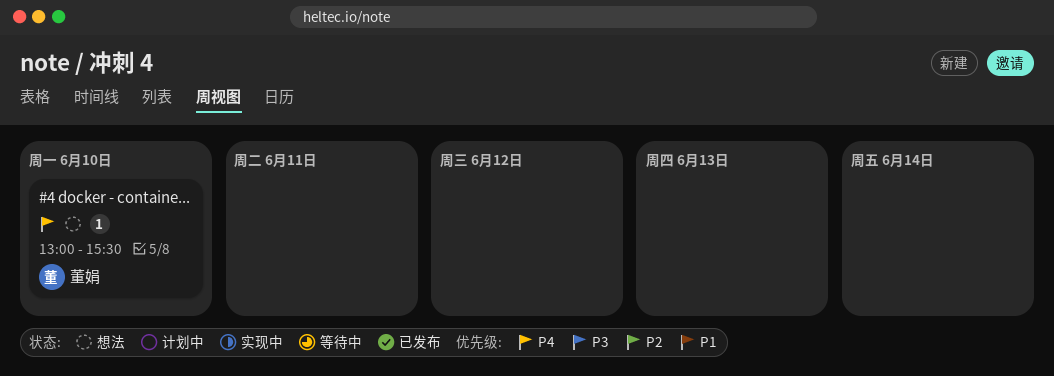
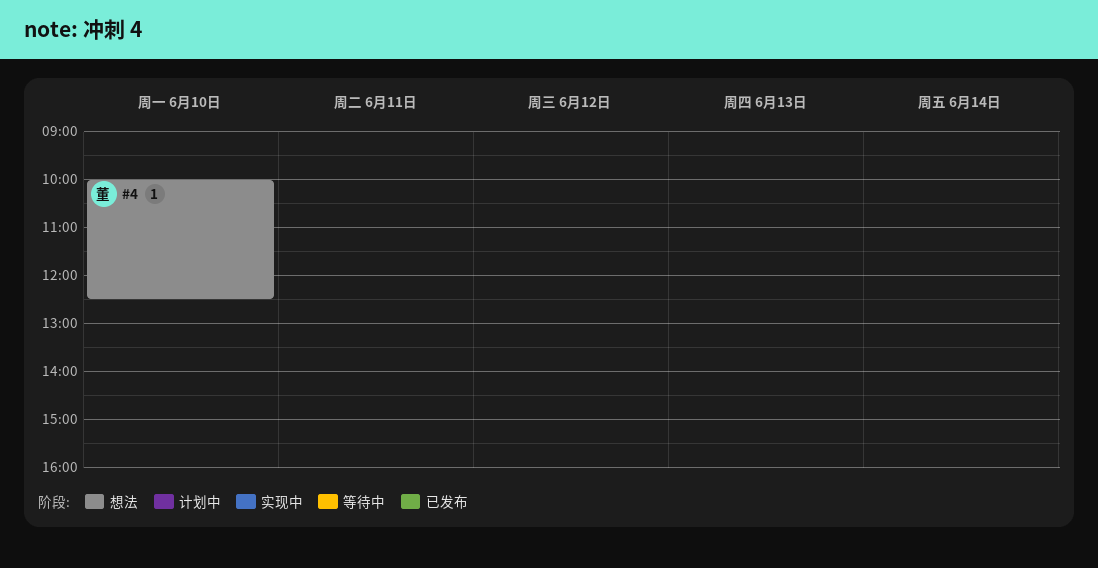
#4, begins: 13:00 -> 10:00
#4, ends: 15:30 -> 12:30

